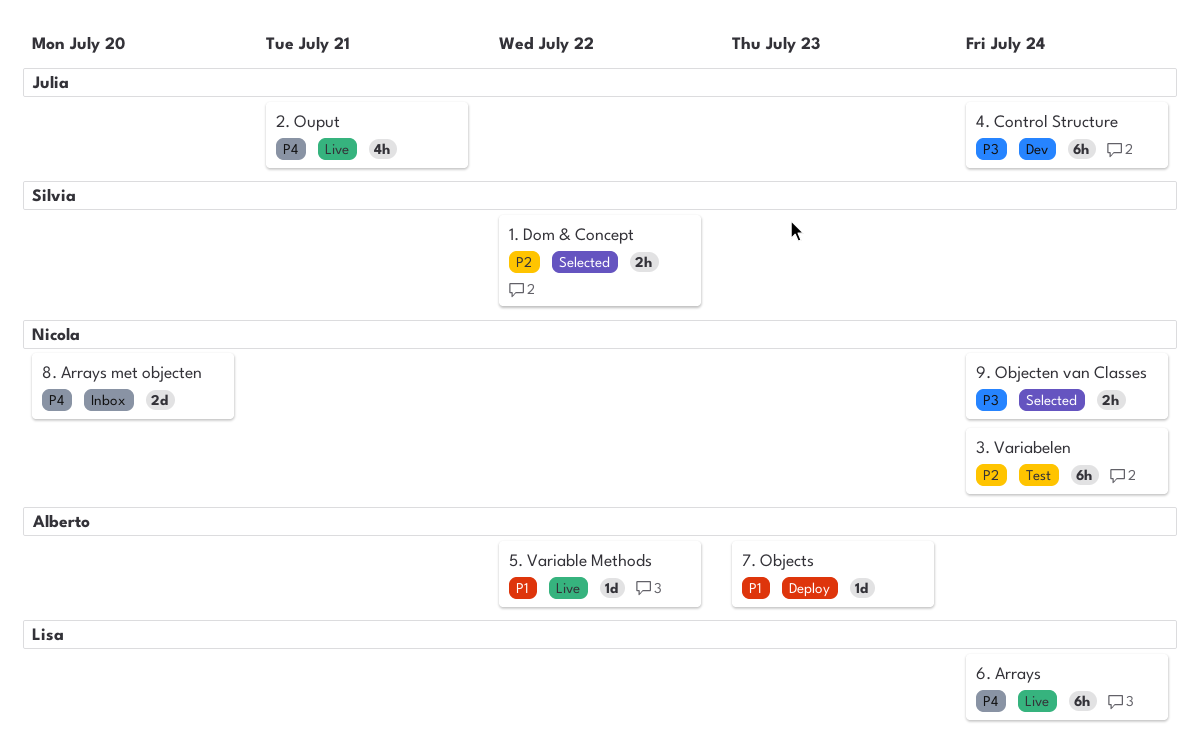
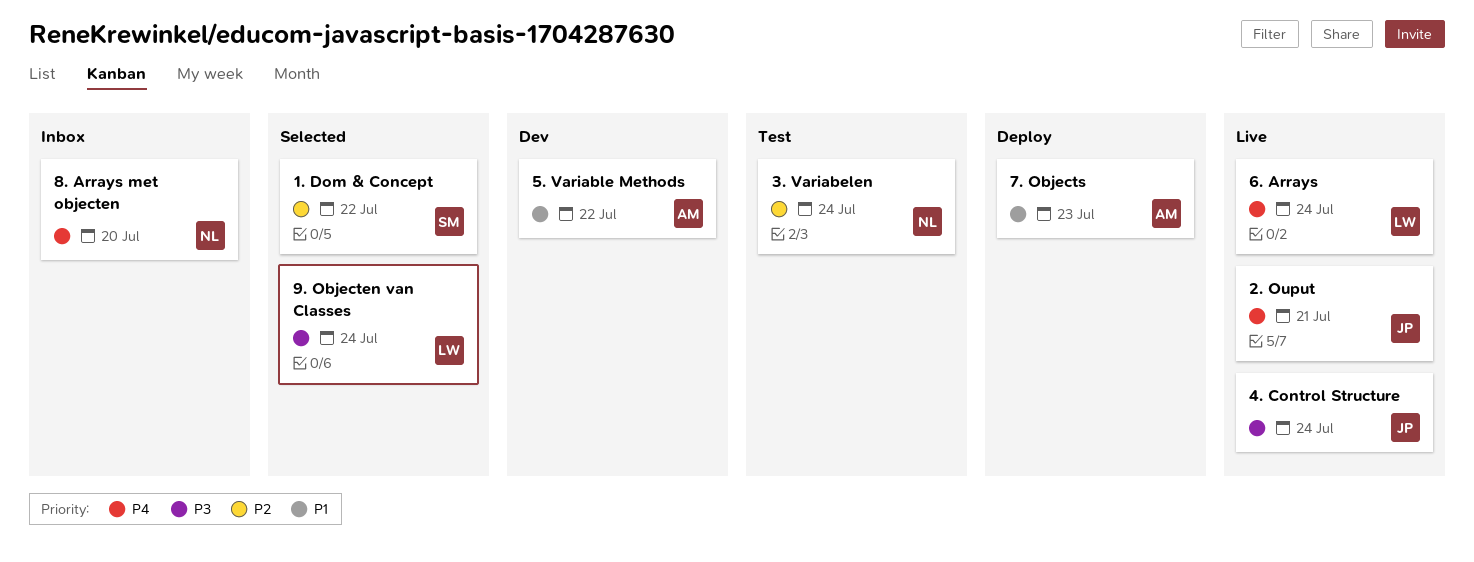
4. Control Structure, status: Dev -> Live
5. Variable Methods, status: Live -> Dev
9. Objecten van Classes, owner: Nicola -> Lisa

